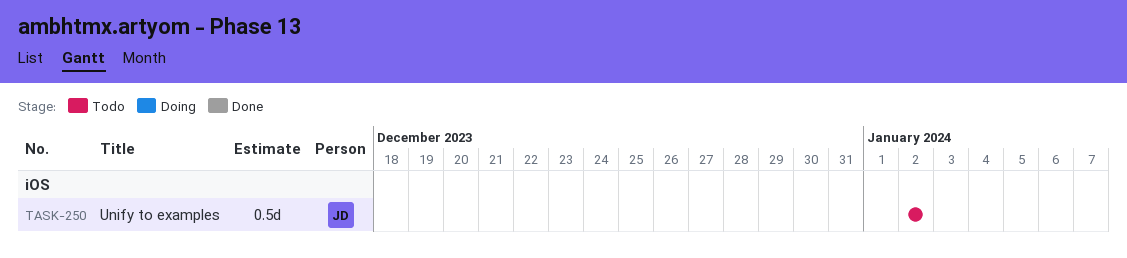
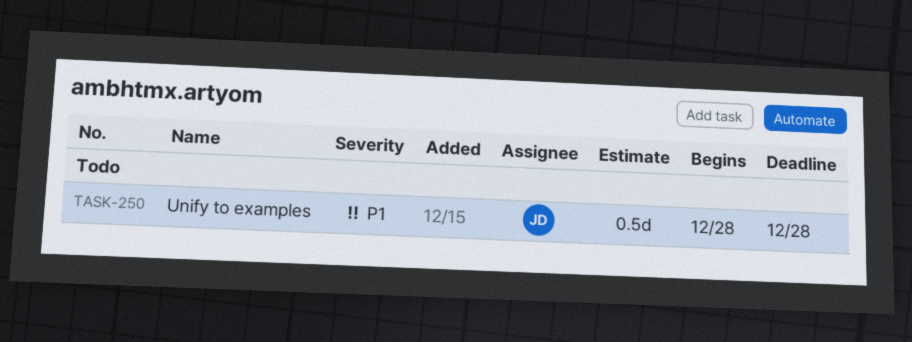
TASK-250, start: Jan 2 -> Dec 28
TASK-250, due: Jan 2 -> Dec 28

